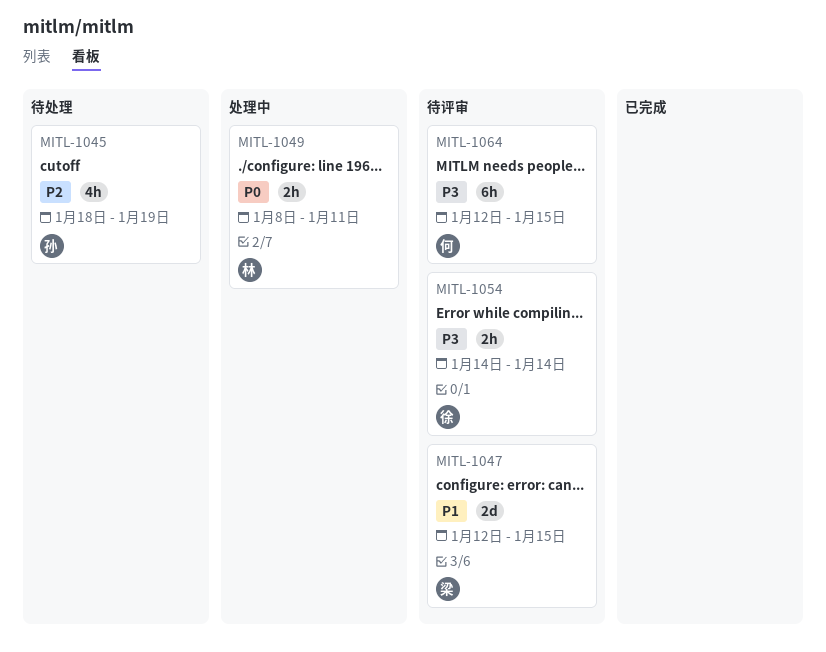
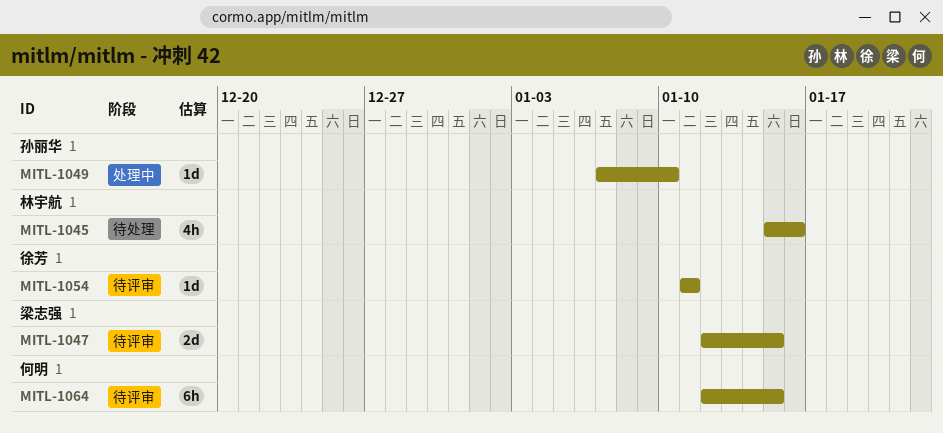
MITL-1045, owner: 孙丽华 -> 林宇航
MITL-1045, start: Jan 18 -> Jan 15
MITL-1045, due: Jan 19 -> Jan 16
MITL-1049, owner: 林宇航 -> 孙丽华
MITL-1049, estimate: 2h -> 1d
MITL-1049, start: Jan 8 -> Jan 7
MITL-1049, due: Jan 11 -> Jan 10
MITL-1054, estimate: 2h -> 1d
MITL-1054, start: Jan 14 -> Jan 11
MITL-1054, due: Jan 14 -> Jan 11

